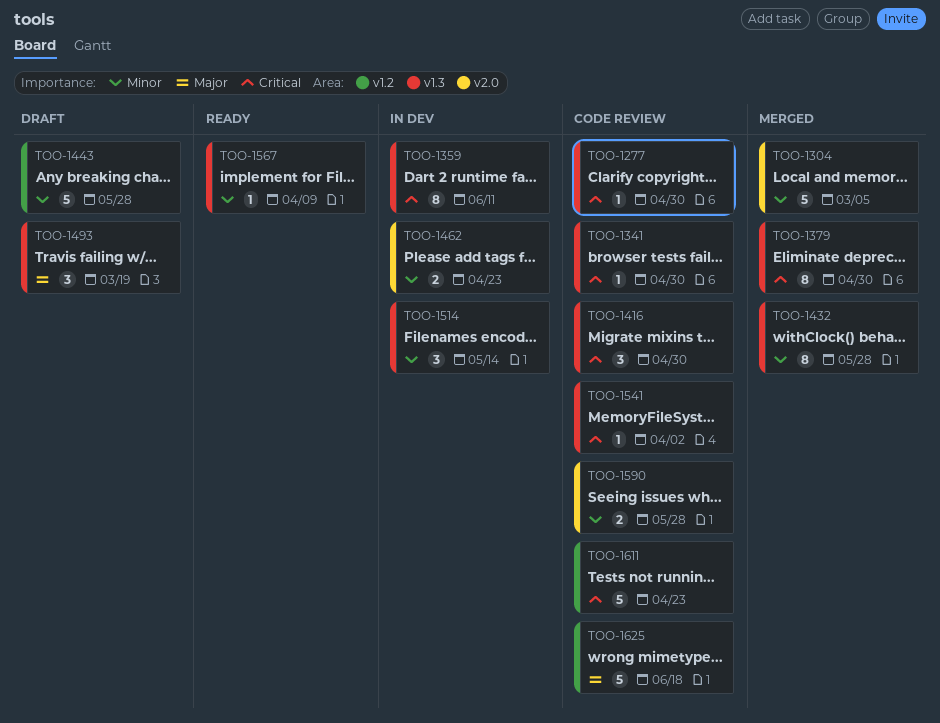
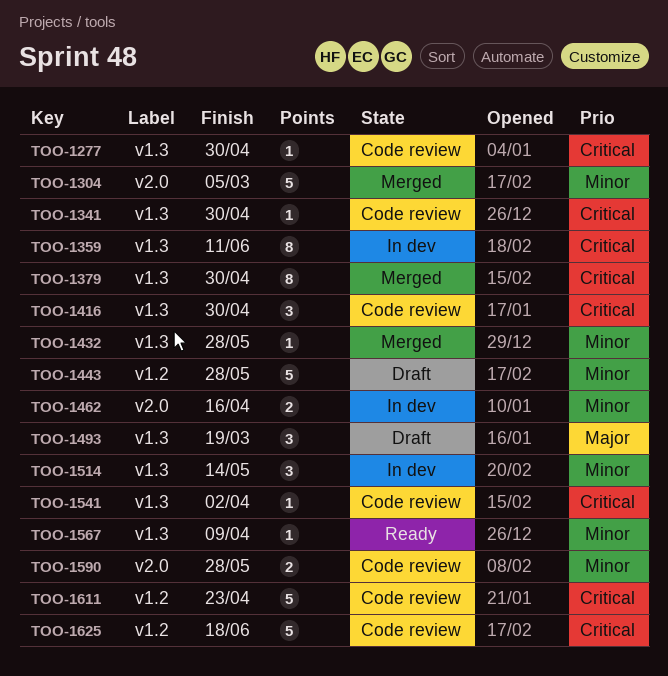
TOO-1432, estimate: 8 -> 1
TOO-1462, due: Apr 23 -> Apr 16
TOO-1625, priority: Major -> Critical

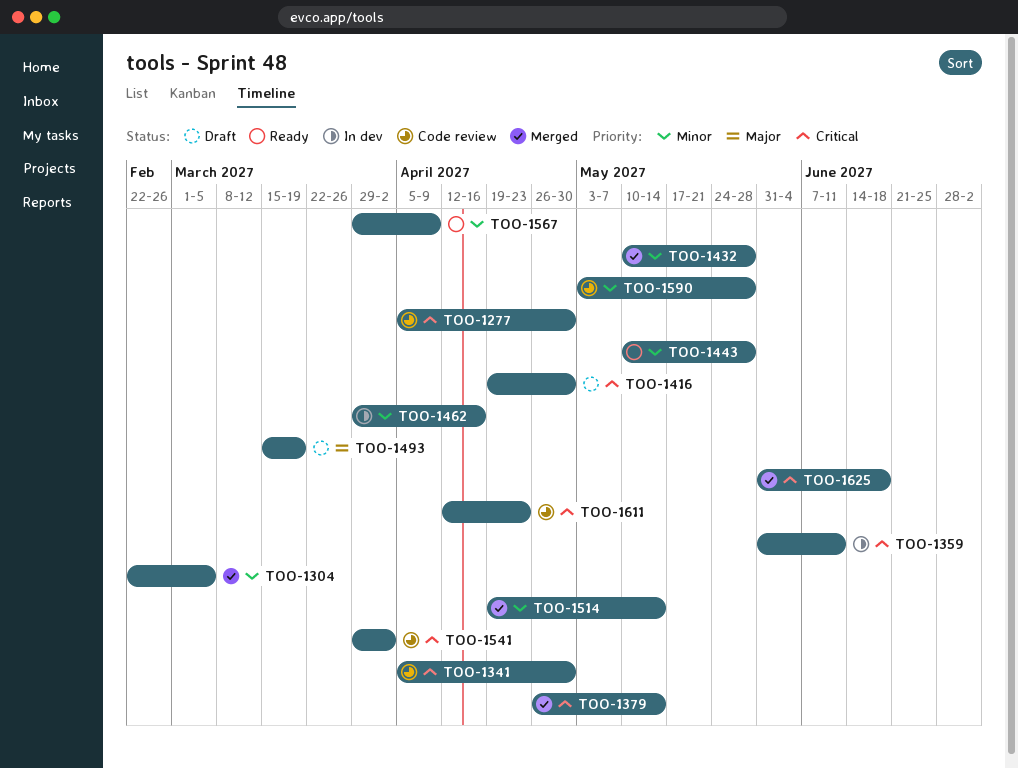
TOO-1379, due: Apr 30 -> May 14
TOO-1416, status: Code review -> Draft
TOO-1443, status: Draft -> Ready
TOO-1514, status: In dev -> Merged
TOO-1625, status: Code review -> Merged

